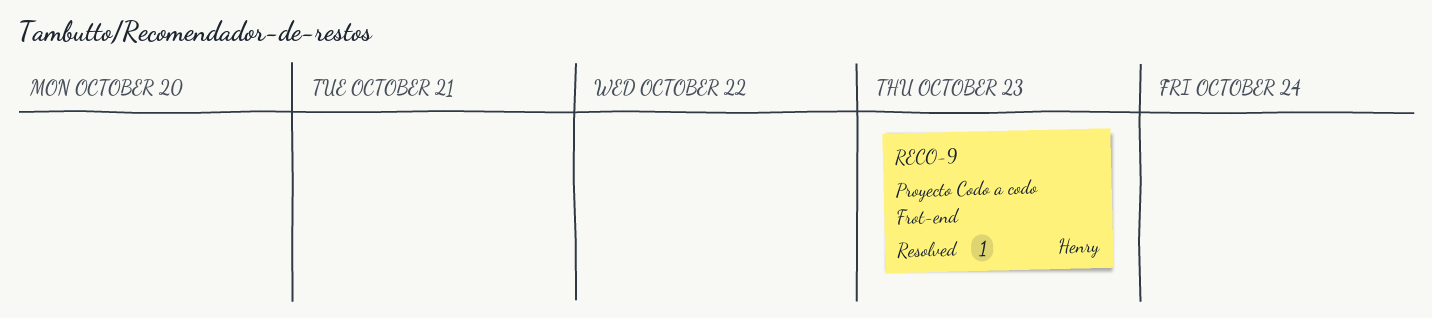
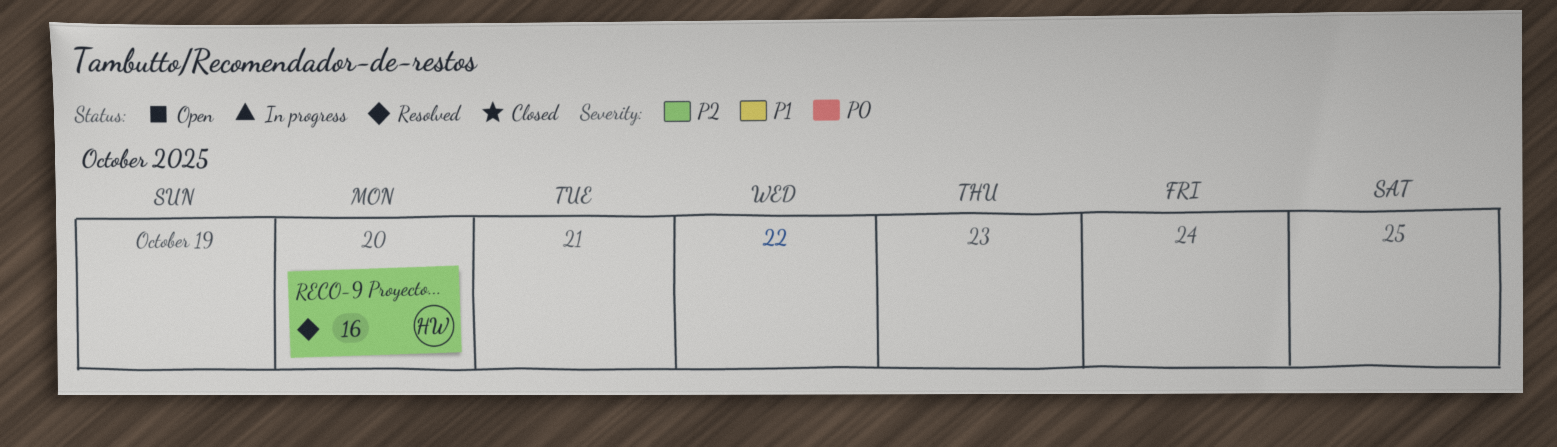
RECO-9, estimate: 1 -> 16
RECO-9, due: Oct 23 -> Oct 20

